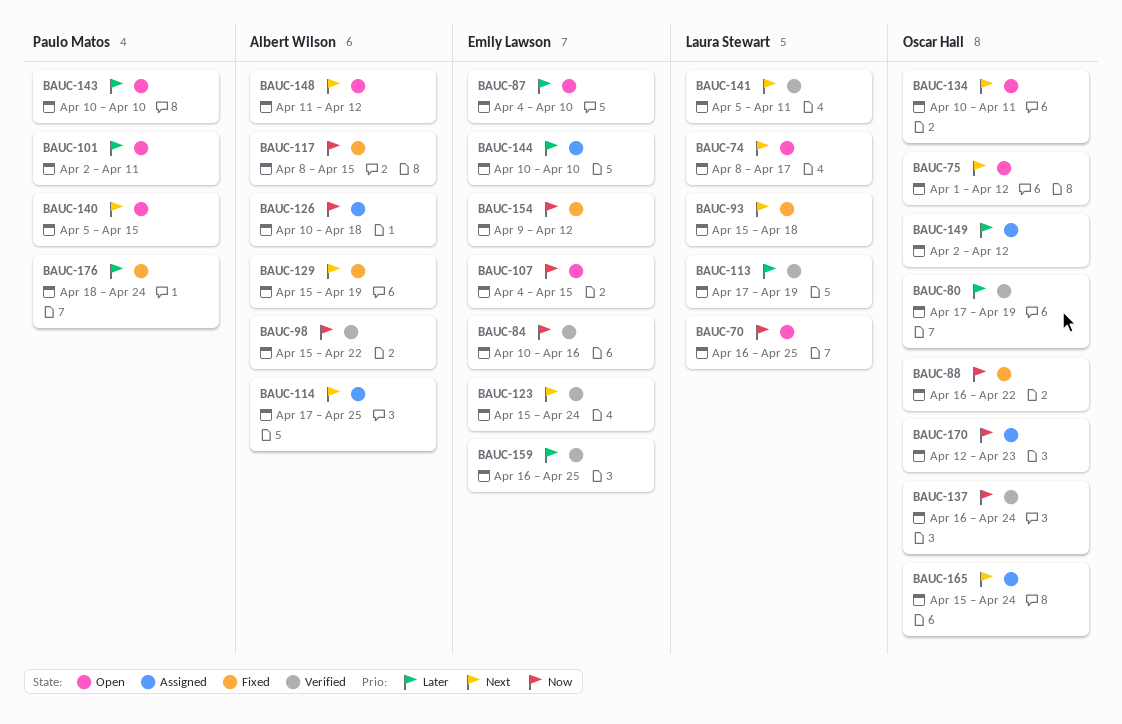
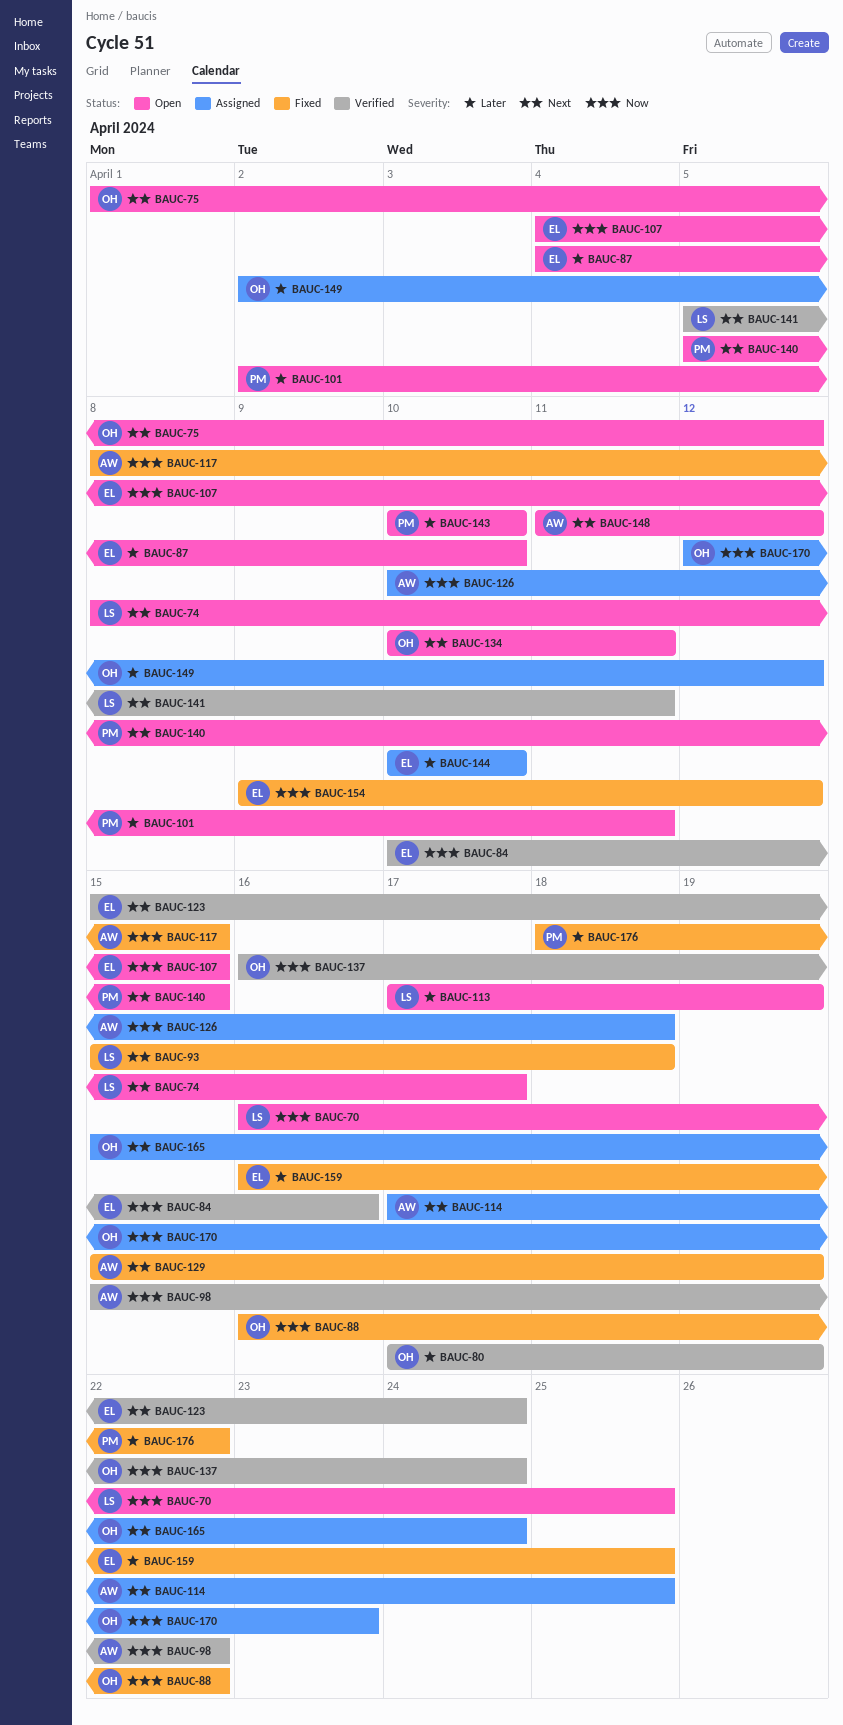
BAUC-113, status: Verified -> Open
BAUC-159, status: Verified -> Fixed
BAUC-176, due: Apr 24 -> Apr 22

